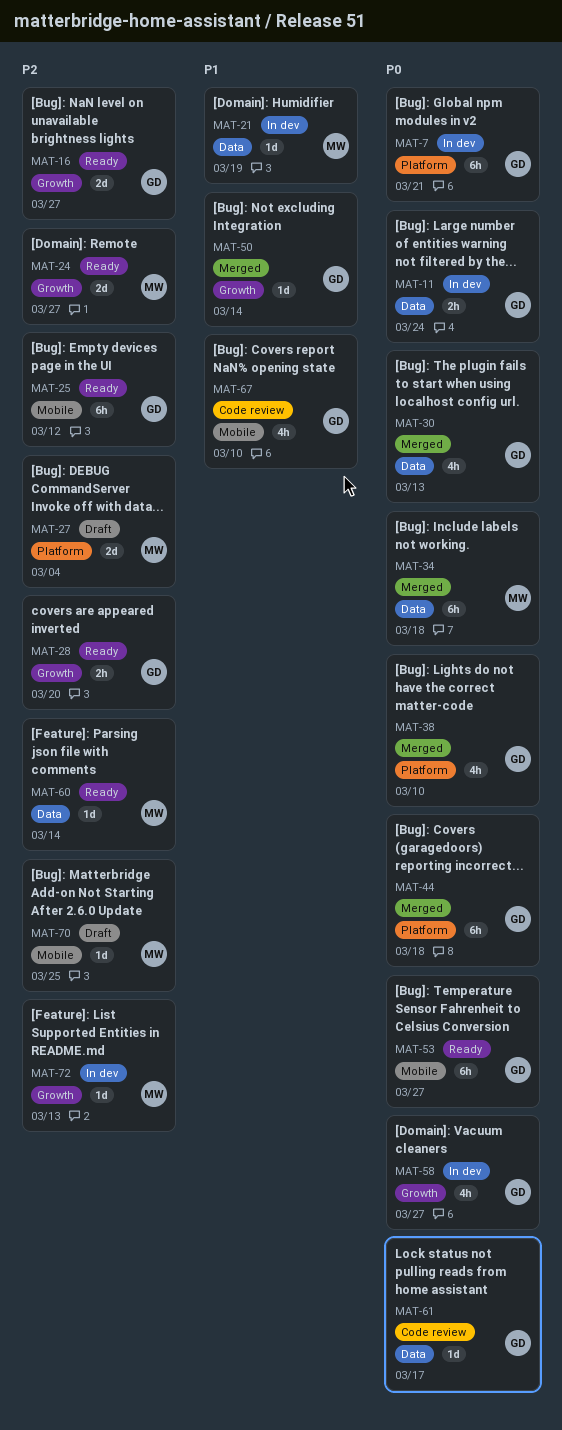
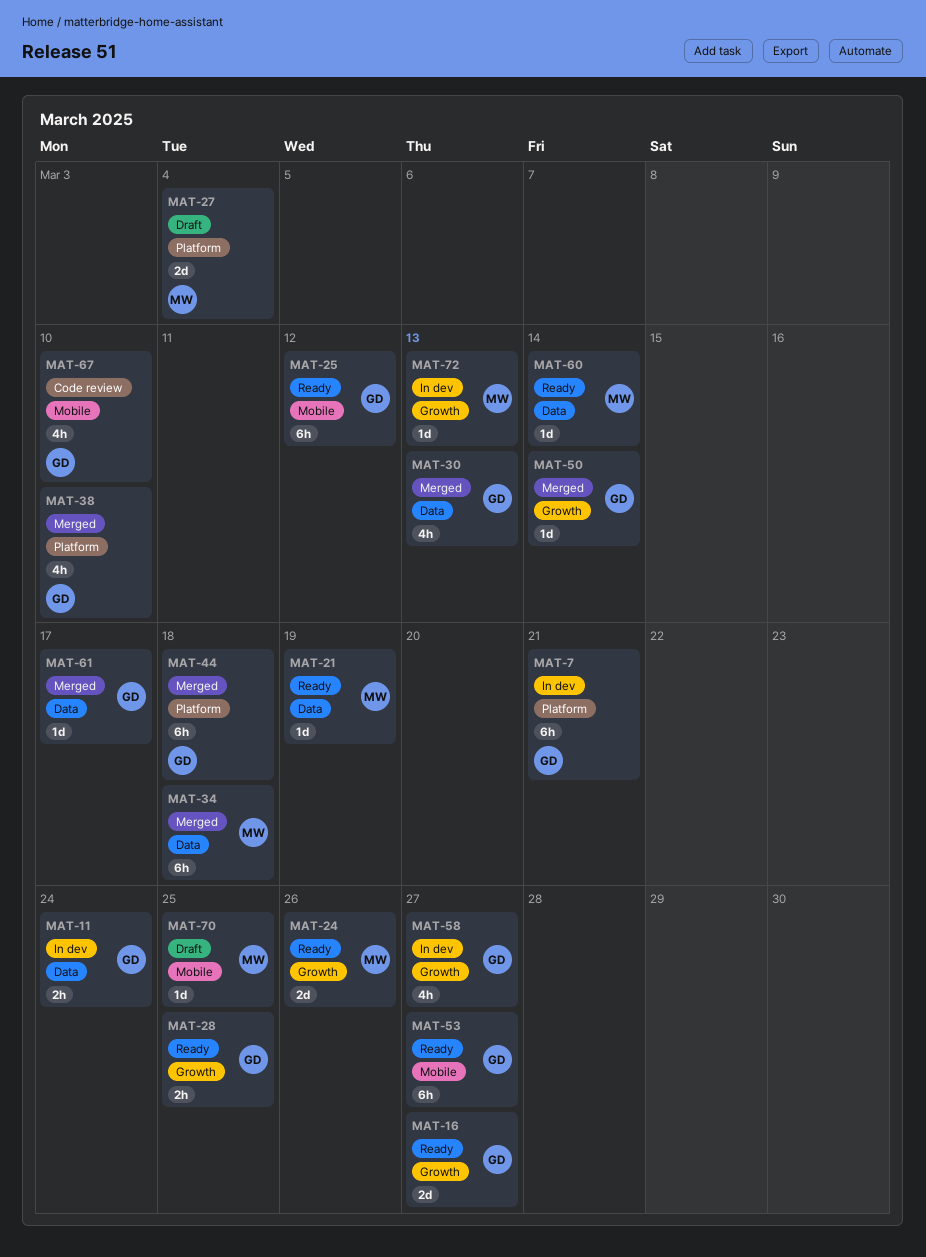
MAT-21, status: In dev -> Ready
MAT-24, due: Mar 27 -> Mar 26
MAT-28, due: Mar 20 -> Mar 25
MAT-61, status: Code review -> Merged

